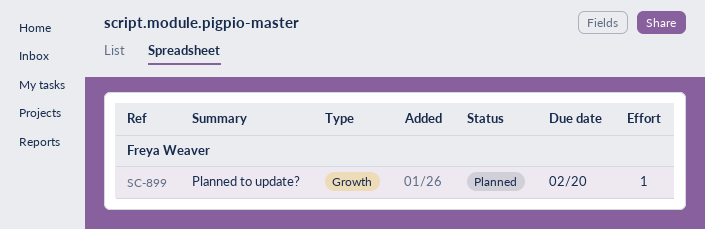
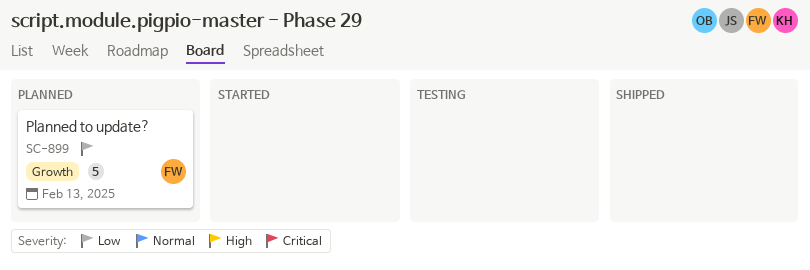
SC-899, estimate: 1 -> 5
SC-899, due: Feb 20 -> Feb 13

